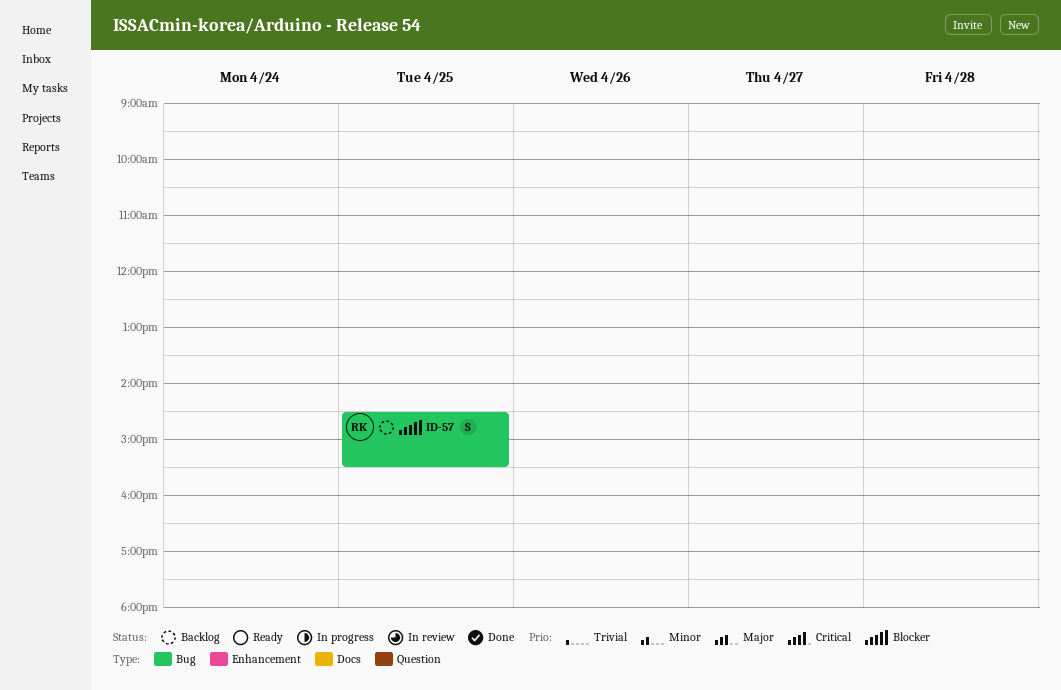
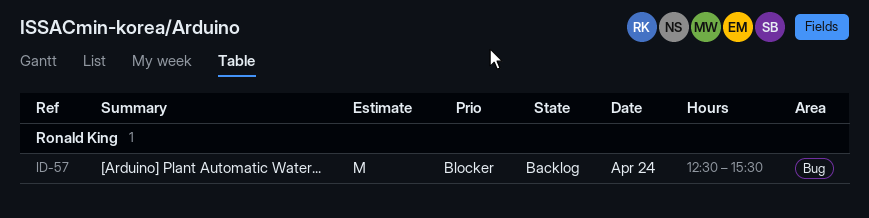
ID-57, estimate: S -> M
ID-57, day: Apr 25 -> Apr 24
ID-57, begins: 14:30 -> 12:30

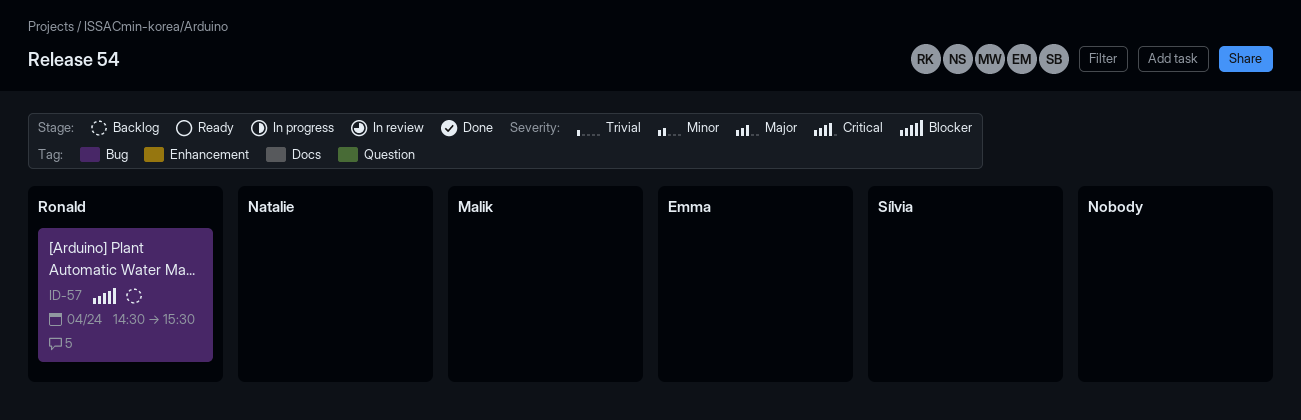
ID-57, begins: 12:30 -> 14:30

